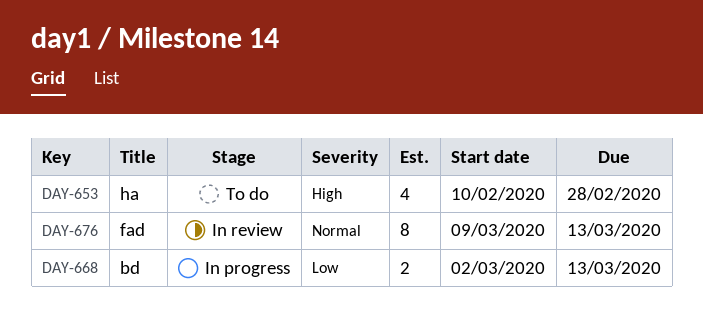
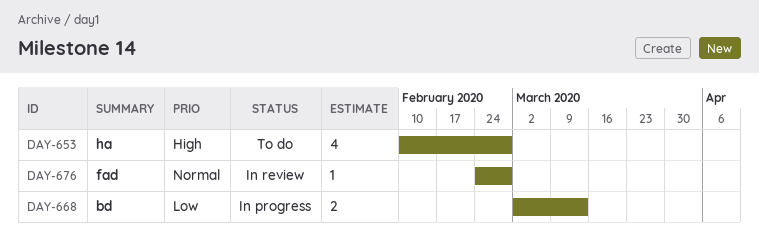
DAY-676, estimate: 8 -> 1
DAY-676, start: Mar 9 -> Feb 24
DAY-676, due: Mar 13 -> Feb 28

